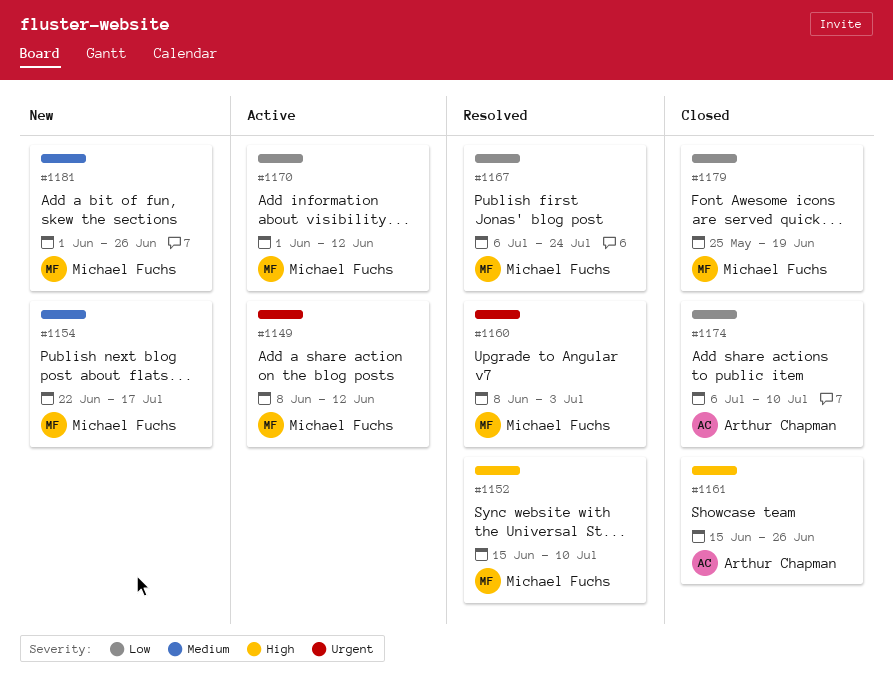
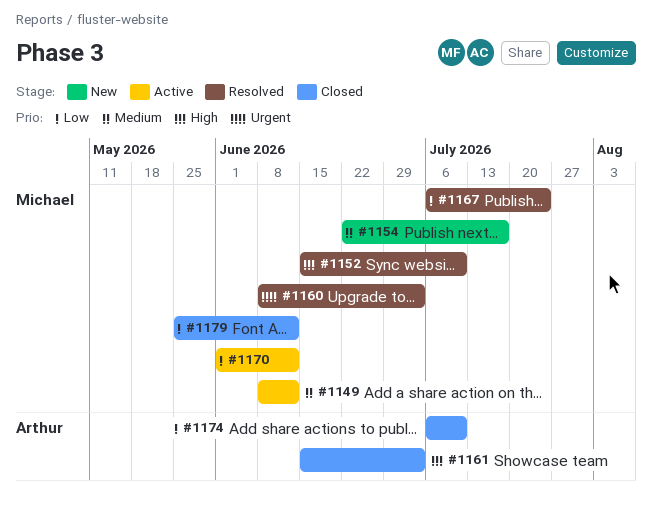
#1149, priority: Urgent -> Medium
#1161, due: Jun 26 -> Jul 3
#1179, due: Jun 19 -> Jun 12
#1181: present -> none

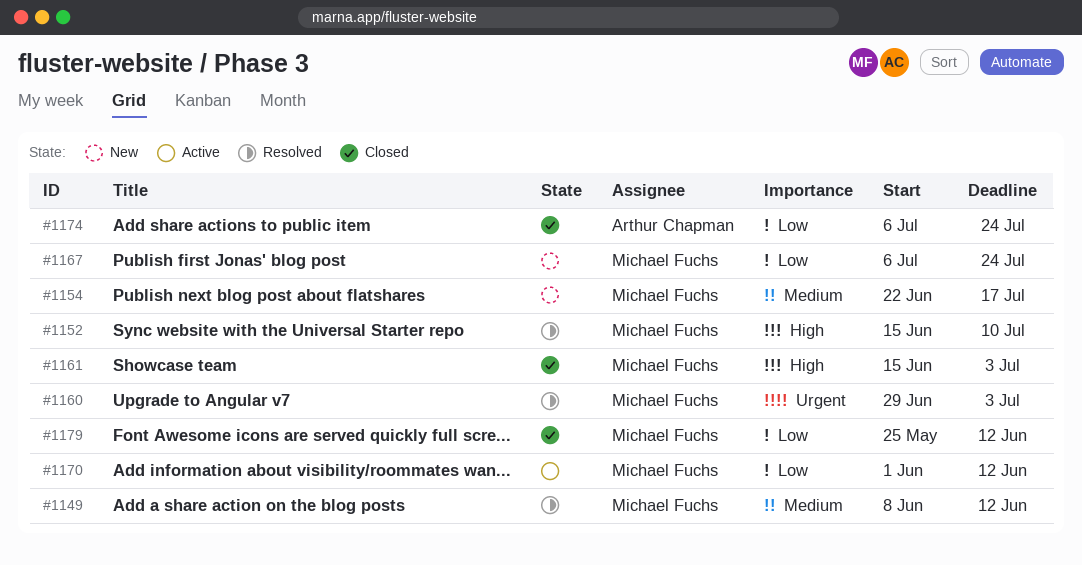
#1149, status: Active -> Resolved
#1160, start: Jun 8 -> Jun 29
#1161, owner: Arthur Chapman -> Michael Fuchs
#1167, status: Resolved -> New
#1174, due: Jul 10 -> Jul 24

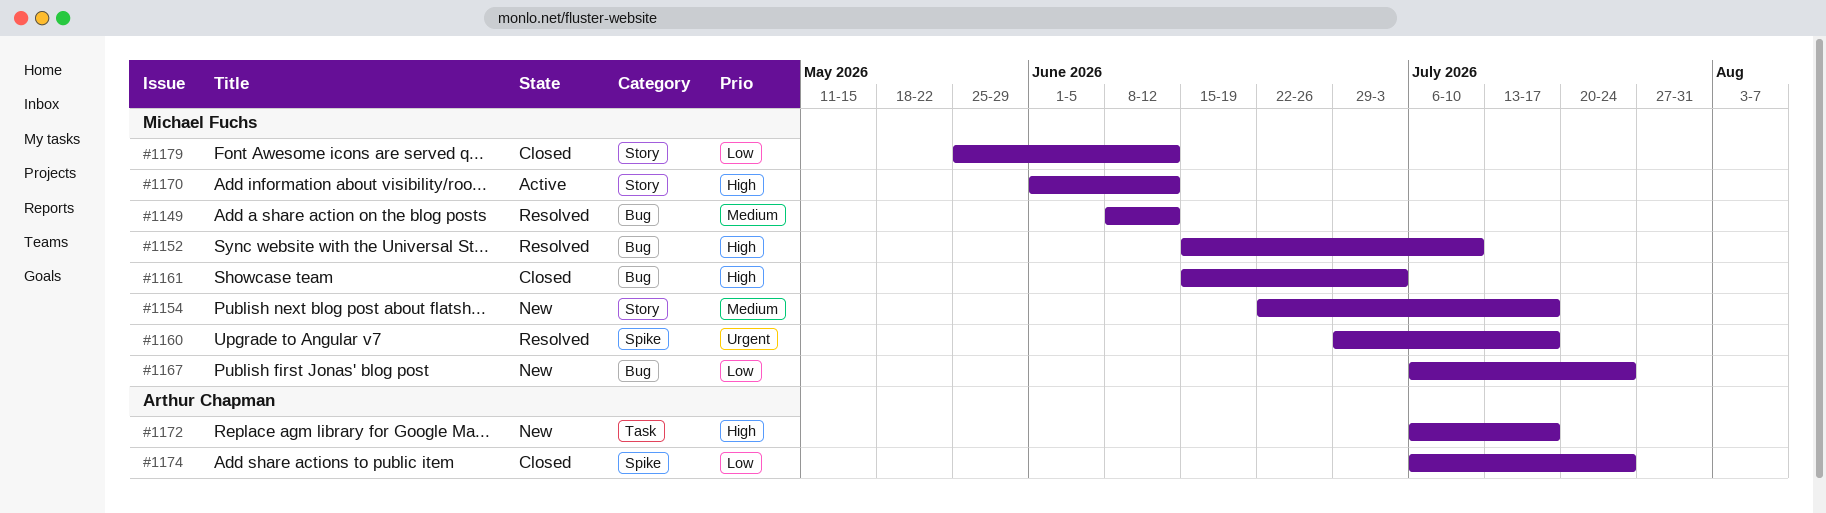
#1160, due: Jul 3 -> Jul 17
#1170, priority: Low -> High
#1172: none -> present

